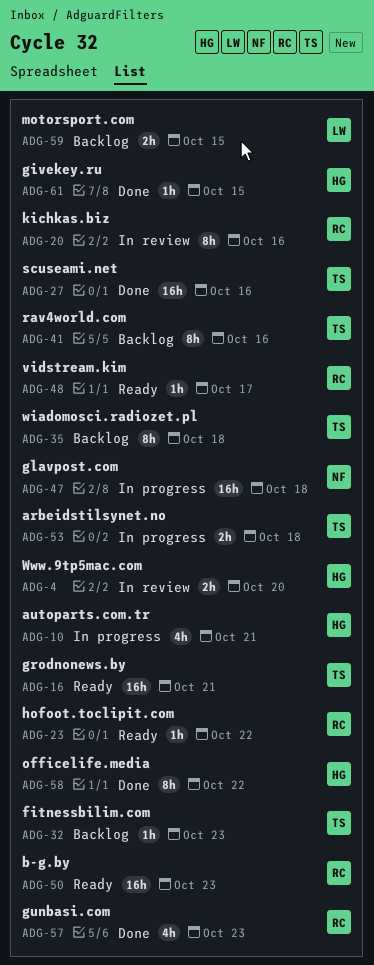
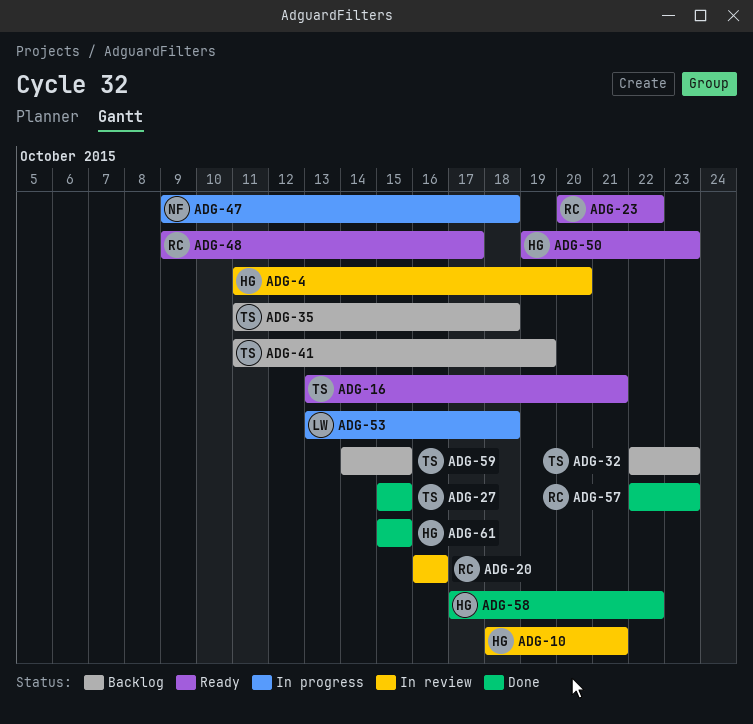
ADG-10, status: In progress -> In review
ADG-27, due: Oct 16 -> Oct 15
ADG-41, due: Oct 16 -> Oct 19
ADG-50, owner: RC -> HG
ADG-53, owner: TS -> LW
ADG-59, owner: LW -> TS

